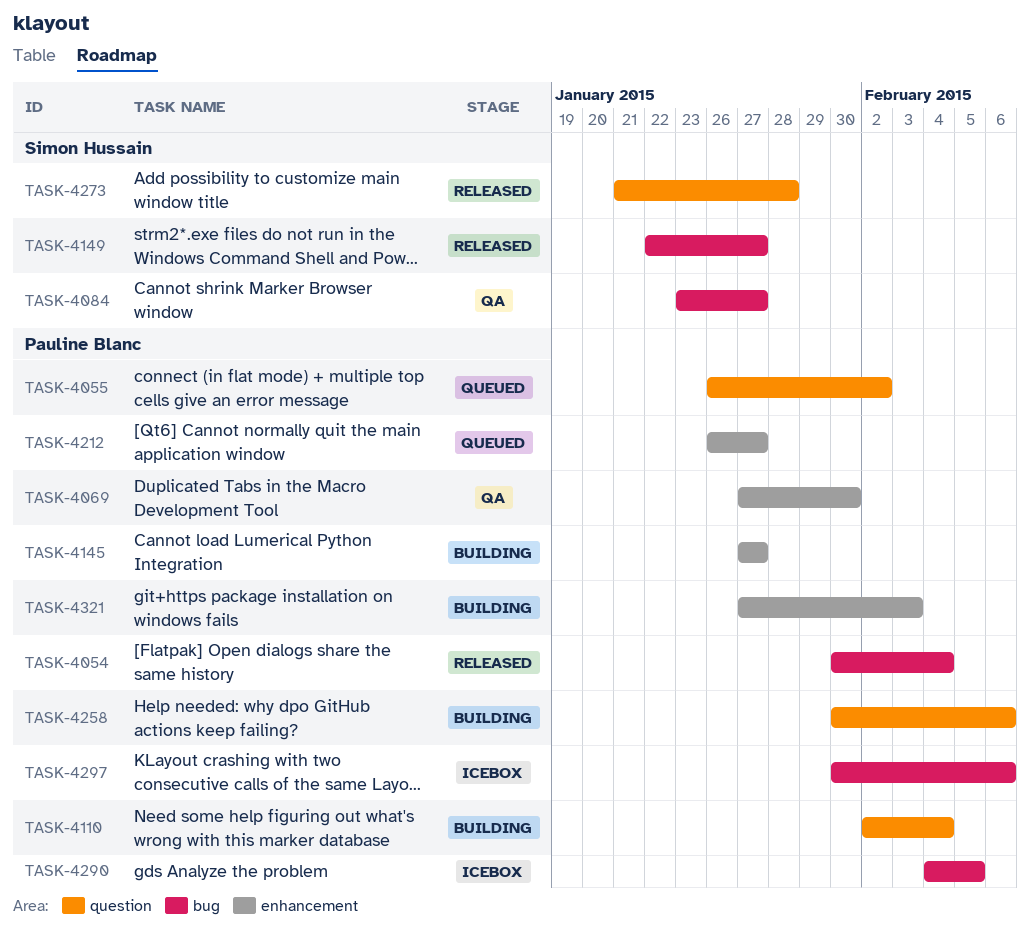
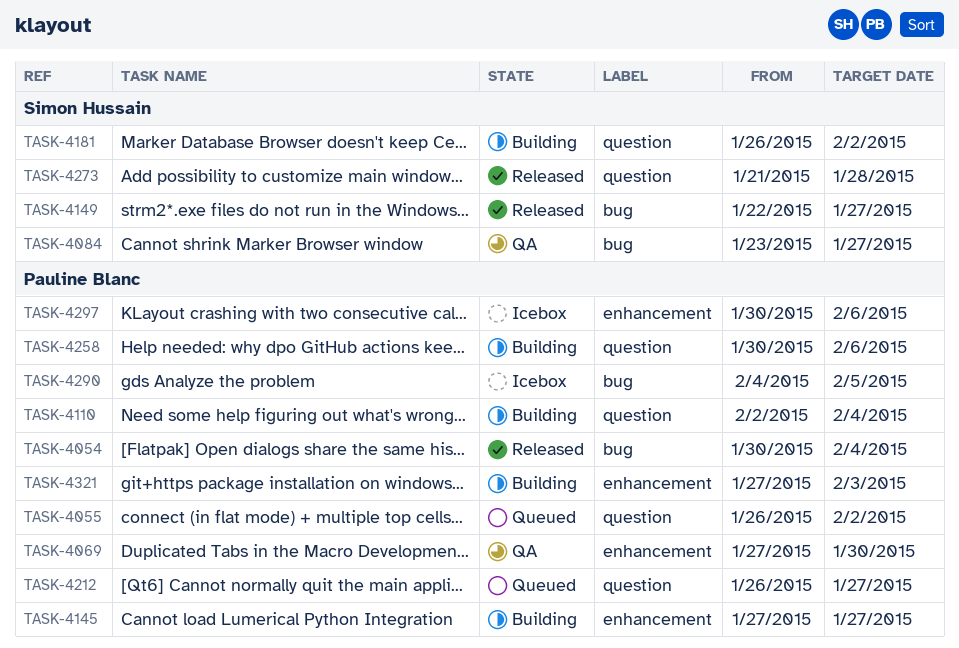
TASK-4181: none -> present
TASK-4212, label: enhancement -> question
TASK-4297, label: bug -> enhancement

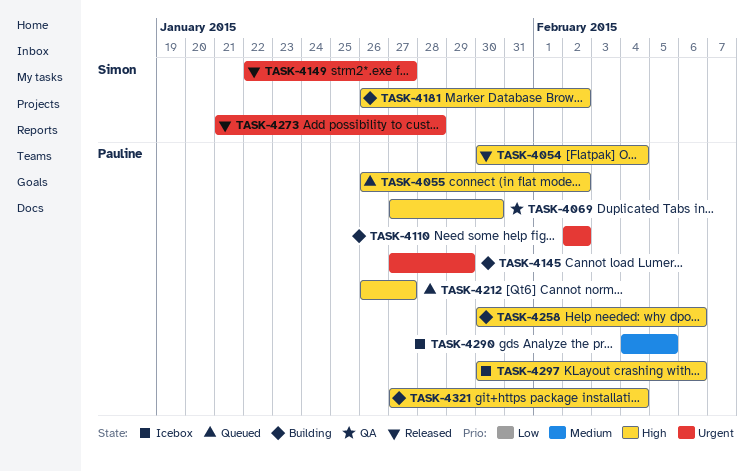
TASK-4084: present -> none
TASK-4110, due: Feb 4 -> Feb 2
TASK-4145, due: Jan 27 -> Jan 29
TASK-4321, due: Feb 3 -> Feb 4

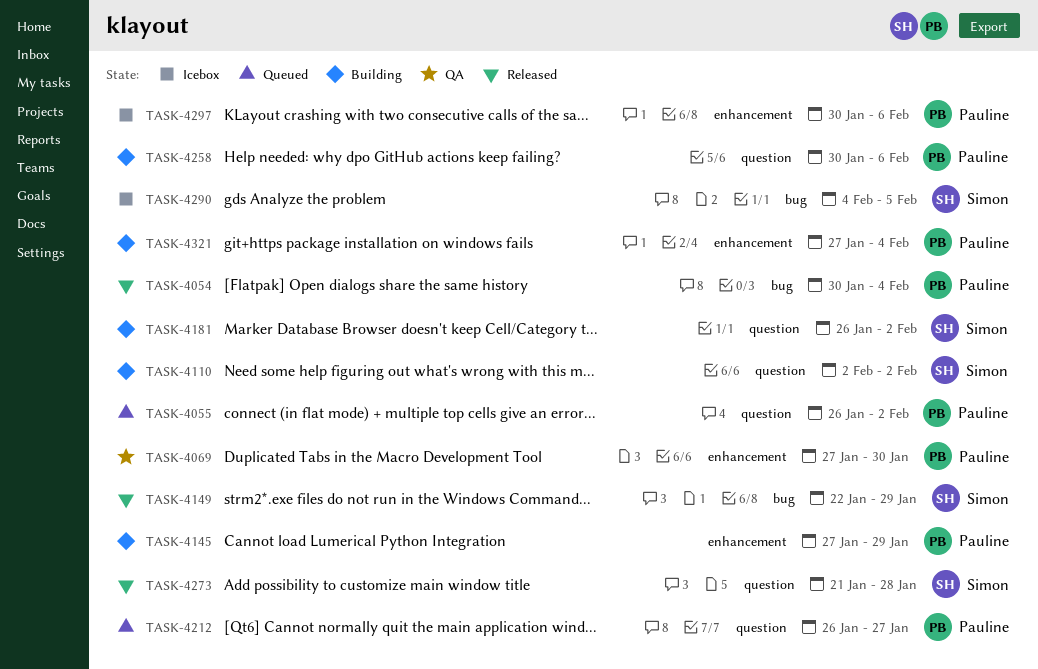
TASK-4110, owner: Pauline -> Simon
TASK-4149, due: Jan 27 -> Jan 29
TASK-4290, owner: Pauline -> Simon

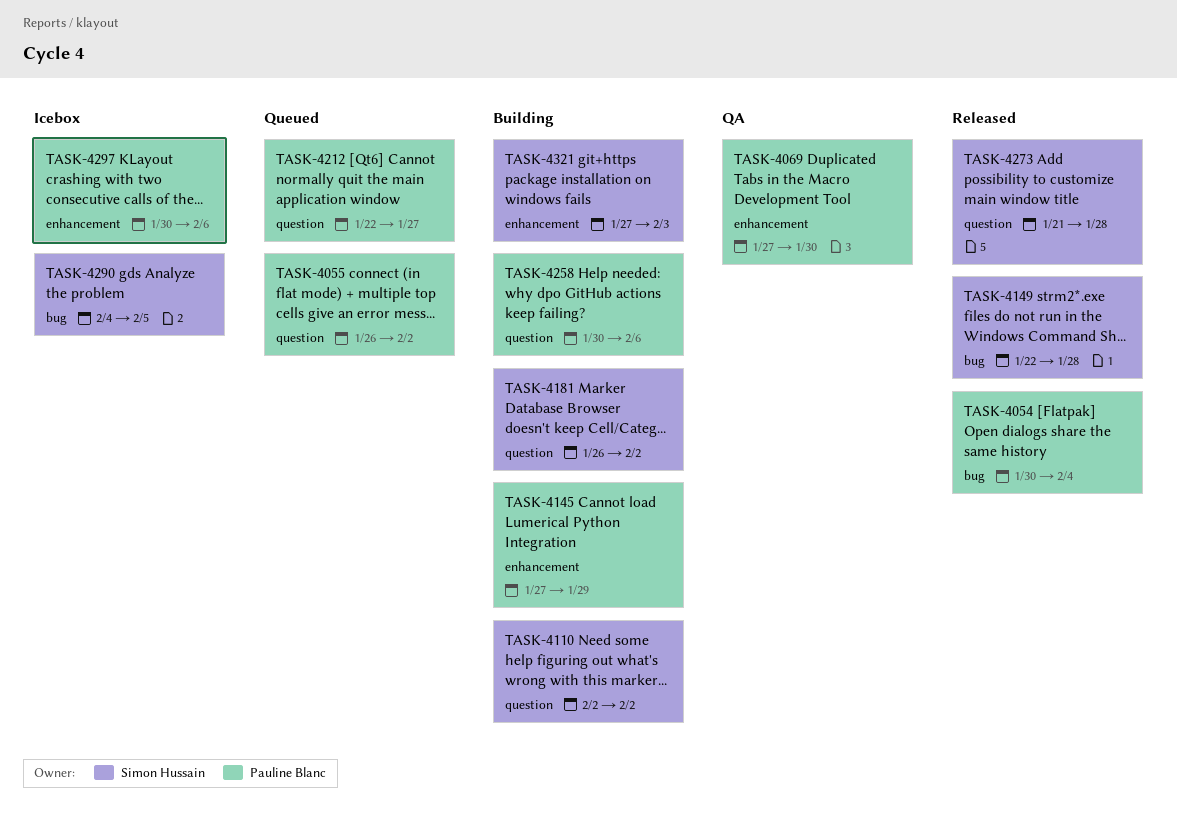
TASK-4149, due: Jan 29 -> Jan 28
TASK-4212, start: Jan 26 -> Jan 22
TASK-4321, owner: Pauline Blanc -> Simon Hussain
TASK-4321, due: Feb 4 -> Feb 3

